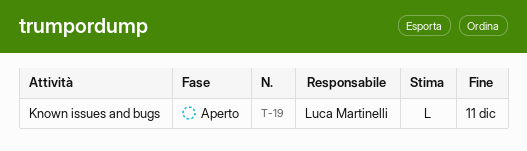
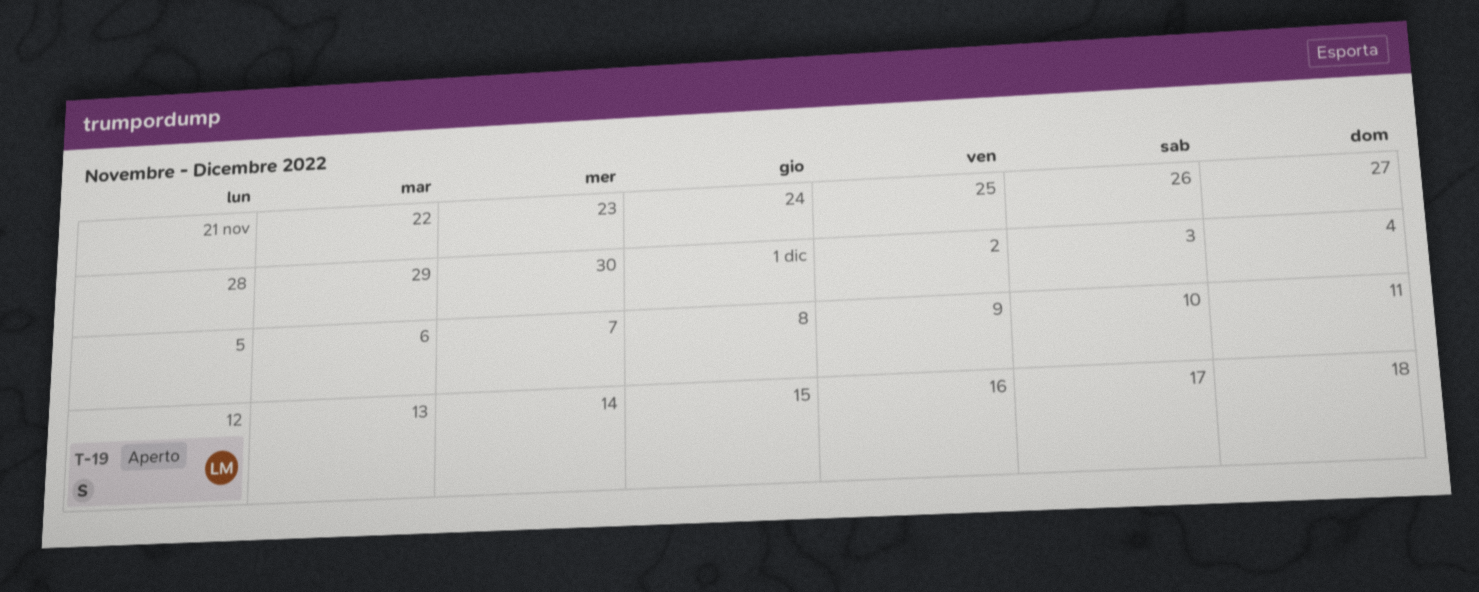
T-19, estimate: L -> S
T-19, due: Dec 11 -> Dec 12

